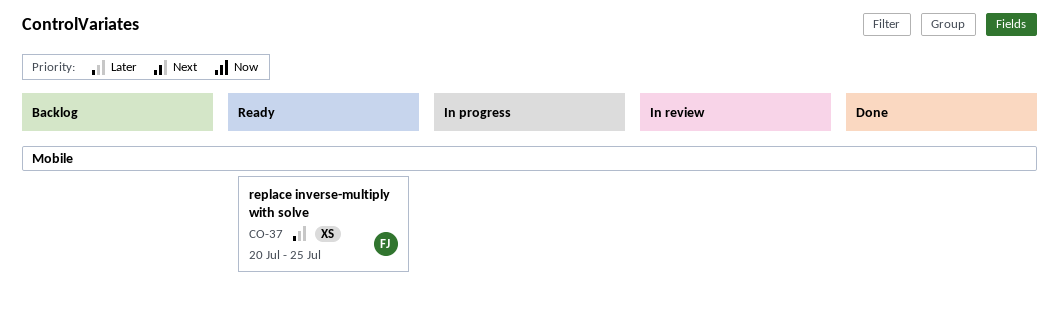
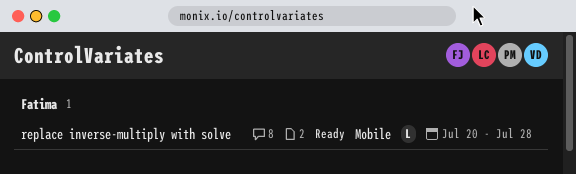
replace inverse-multiply with solve, estimate: XS -> L
replace inverse-multiply with solve, due: Jul 25 -> Jul 28

